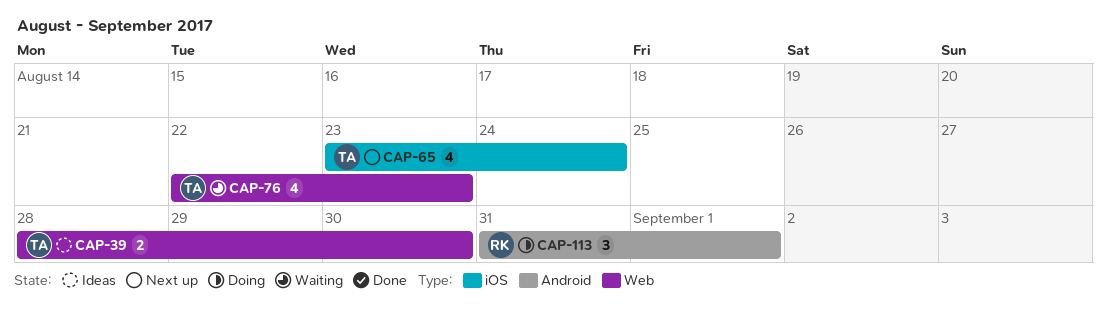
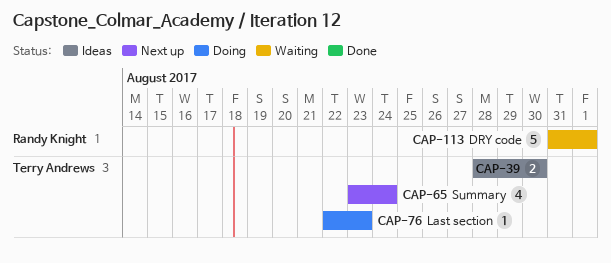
CAP-76, status: Waiting -> Doing
CAP-76, estimate: 4 -> 1
CAP-113, status: Doing -> Waiting
CAP-113, estimate: 3 -> 5

